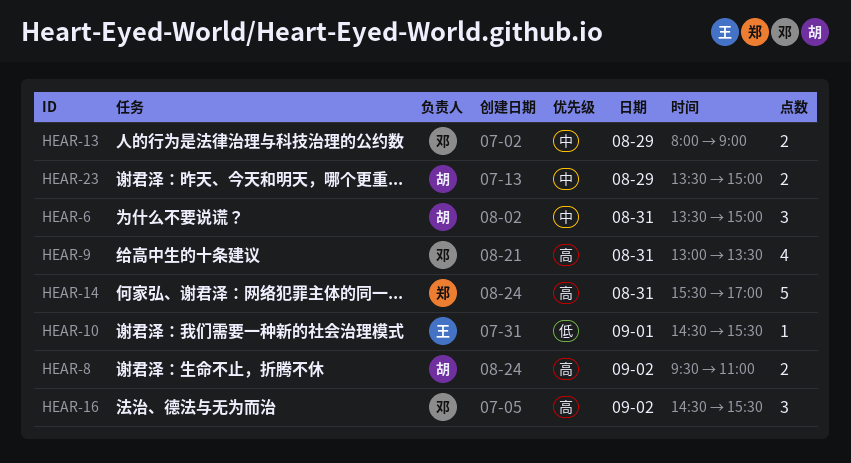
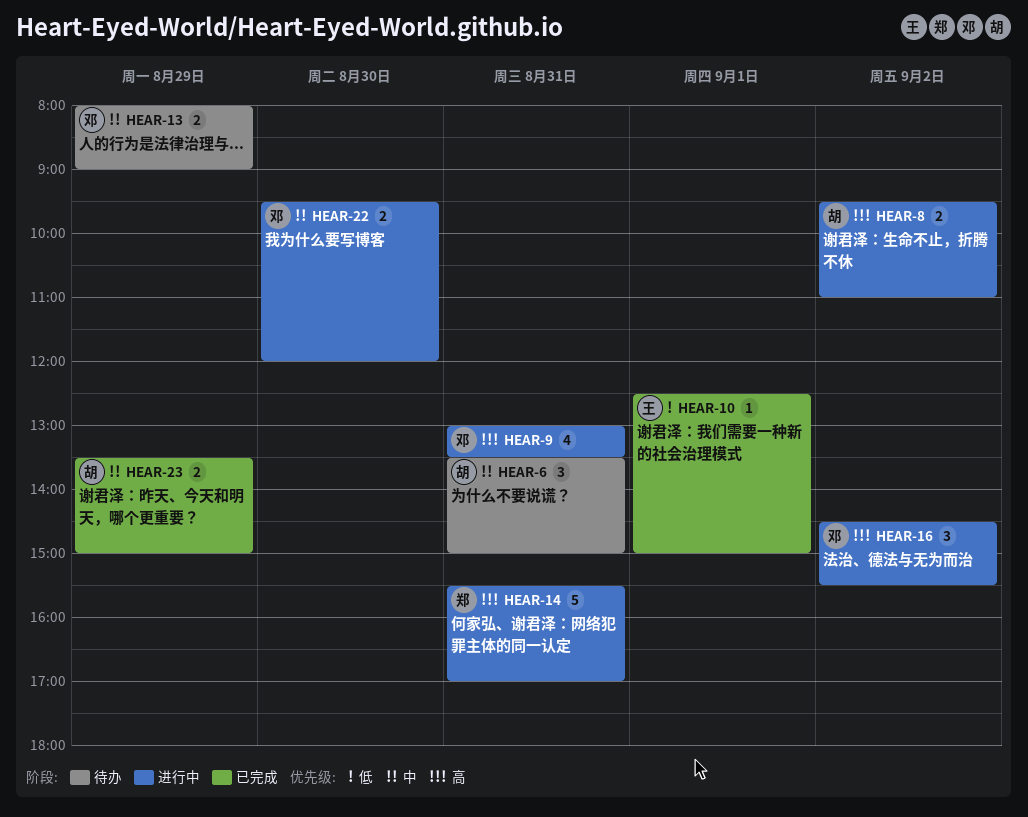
HEAR-10, begins: 14:30 -> 12:30
HEAR-10, ends: 15:30 -> 15:00
HEAR-22: none -> present

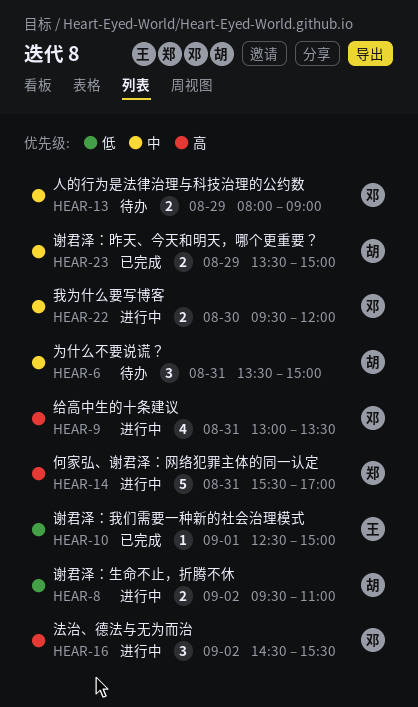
HEAR-8, priority: 高 -> 低

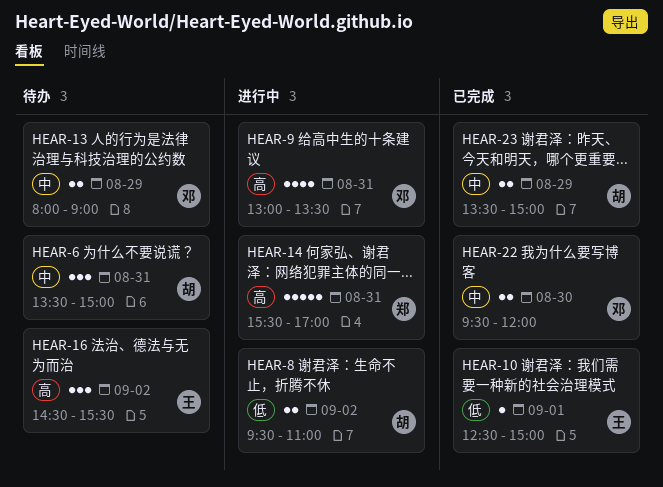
HEAR-16, status: 进行中 -> 待办
HEAR-16, owner: 邓 -> 王
HEAR-22, status: 进行中 -> 已完成

